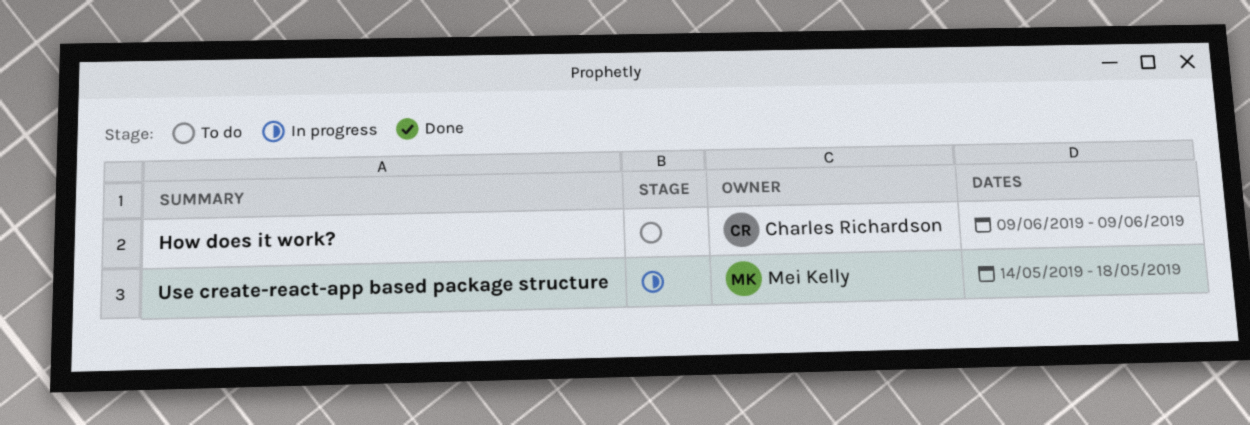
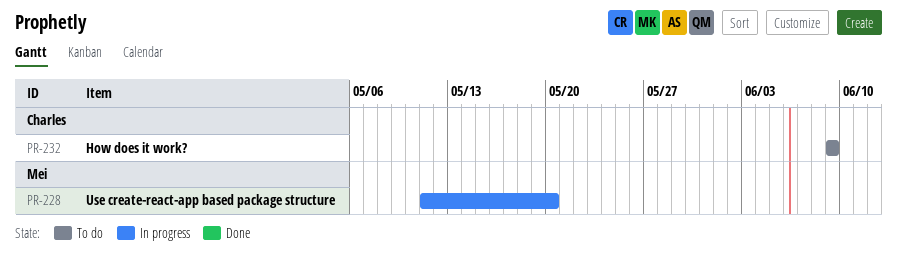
Use create-react-app based package structure, start: May 14 -> May 11
Use create-react-app based package structure, due: May 18 -> May 20

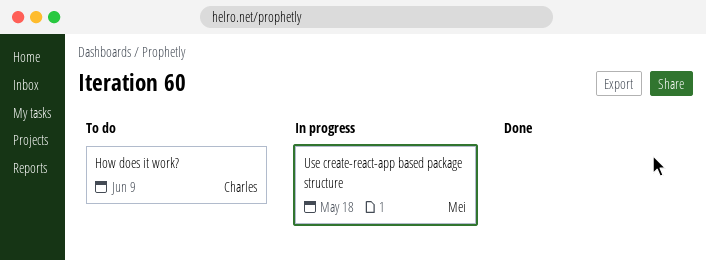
Use create-react-app based package structure, due: May 20 -> May 18

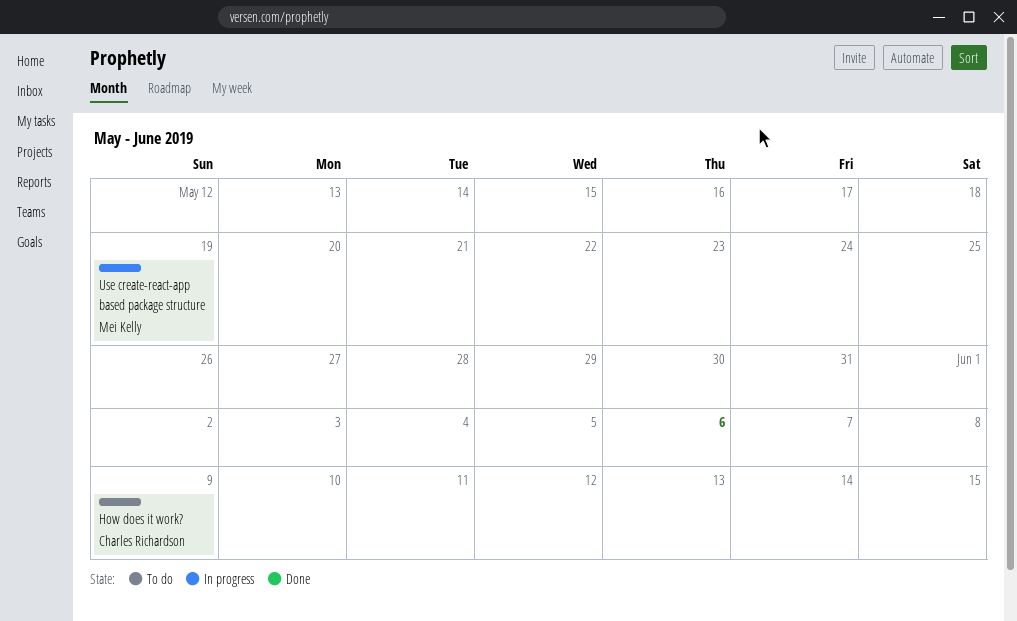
Use create-react-app based package structure, due: May 18 -> May 19

